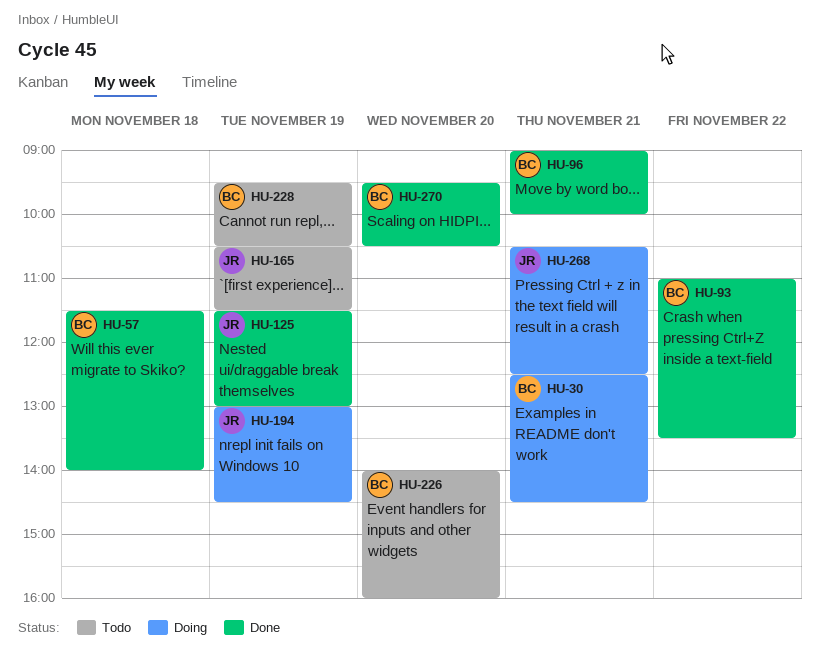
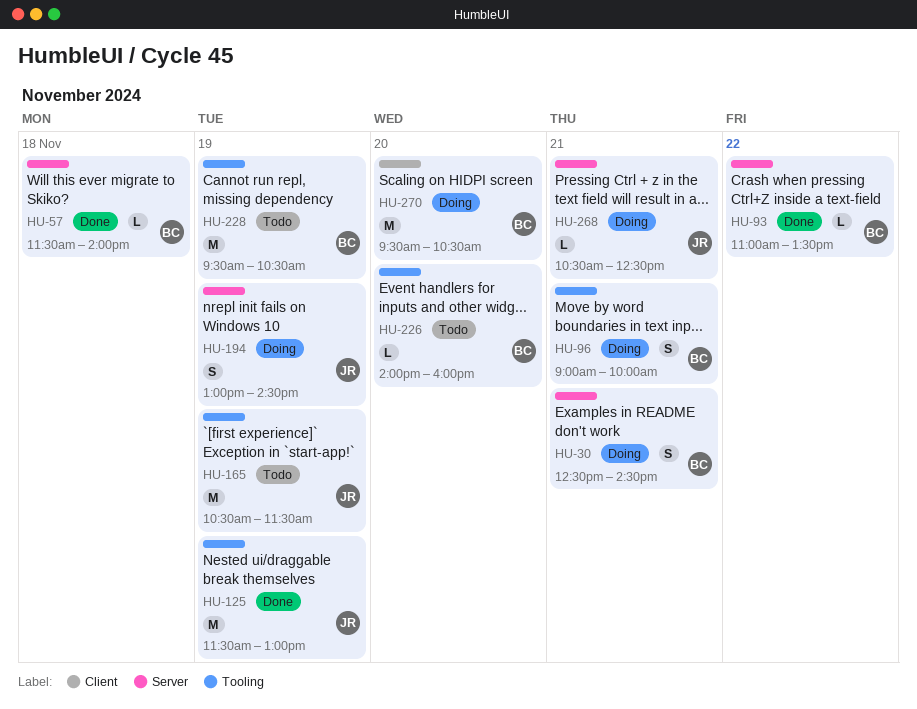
HU-96, status: Done -> Doing
HU-270, status: Done -> Doing

